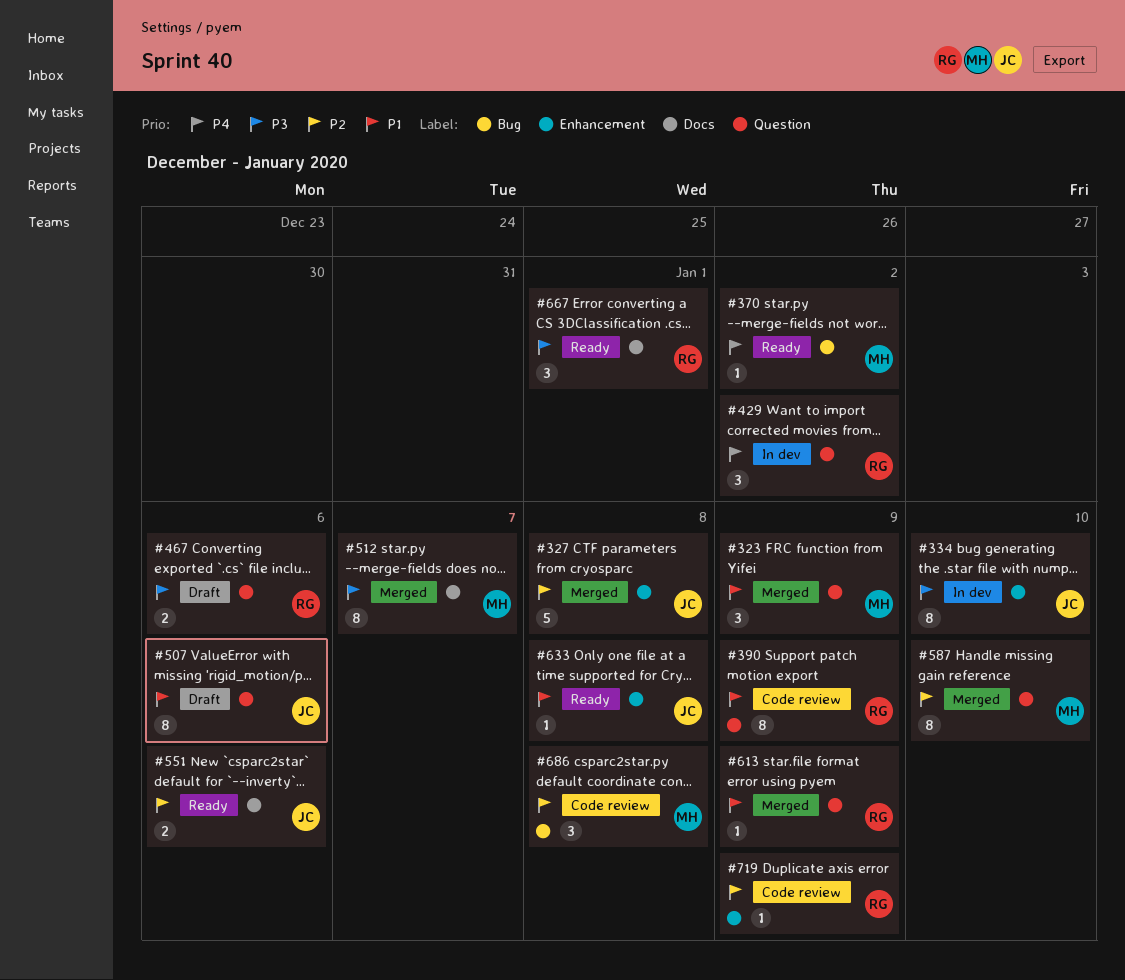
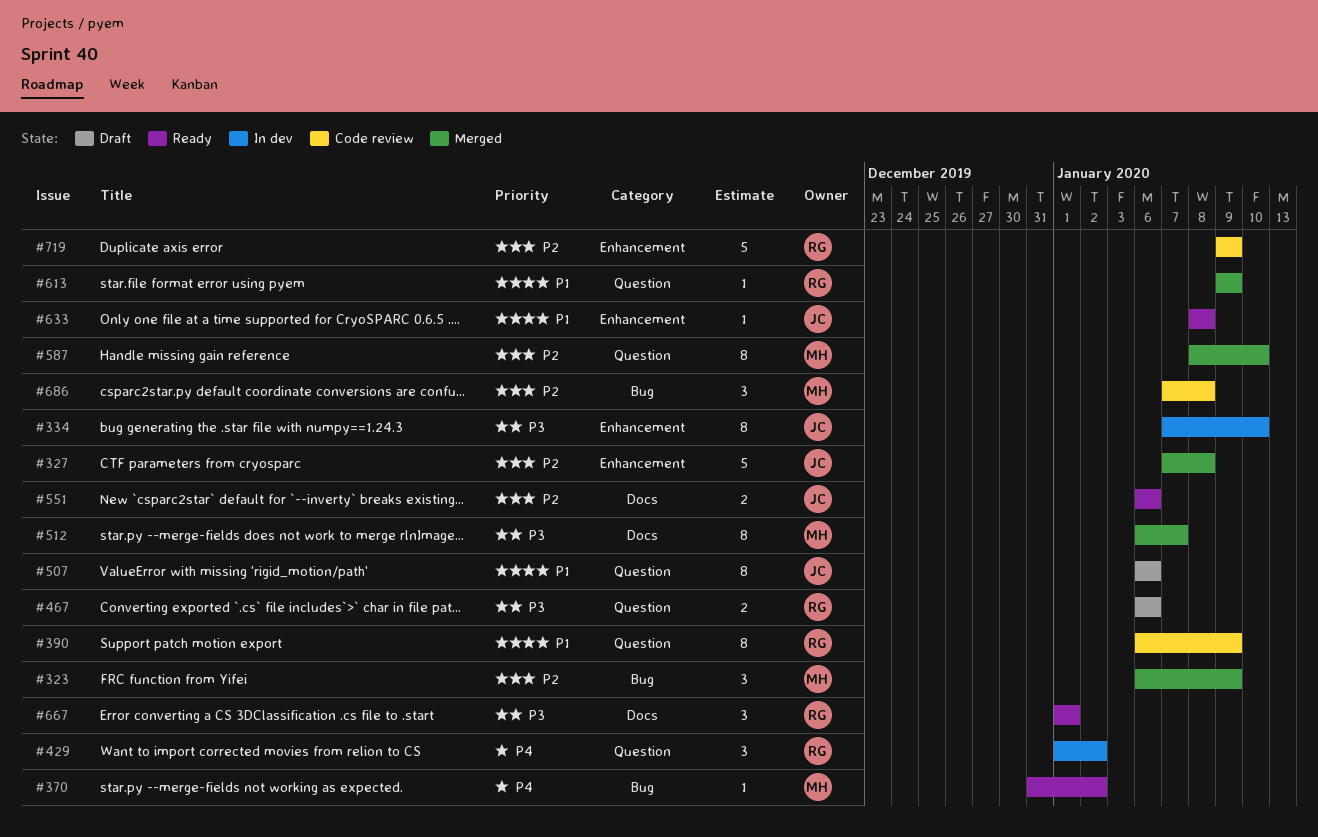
#323, priority: P1 -> P2
#323, label: Question -> Bug
#719, estimate: 1 -> 5

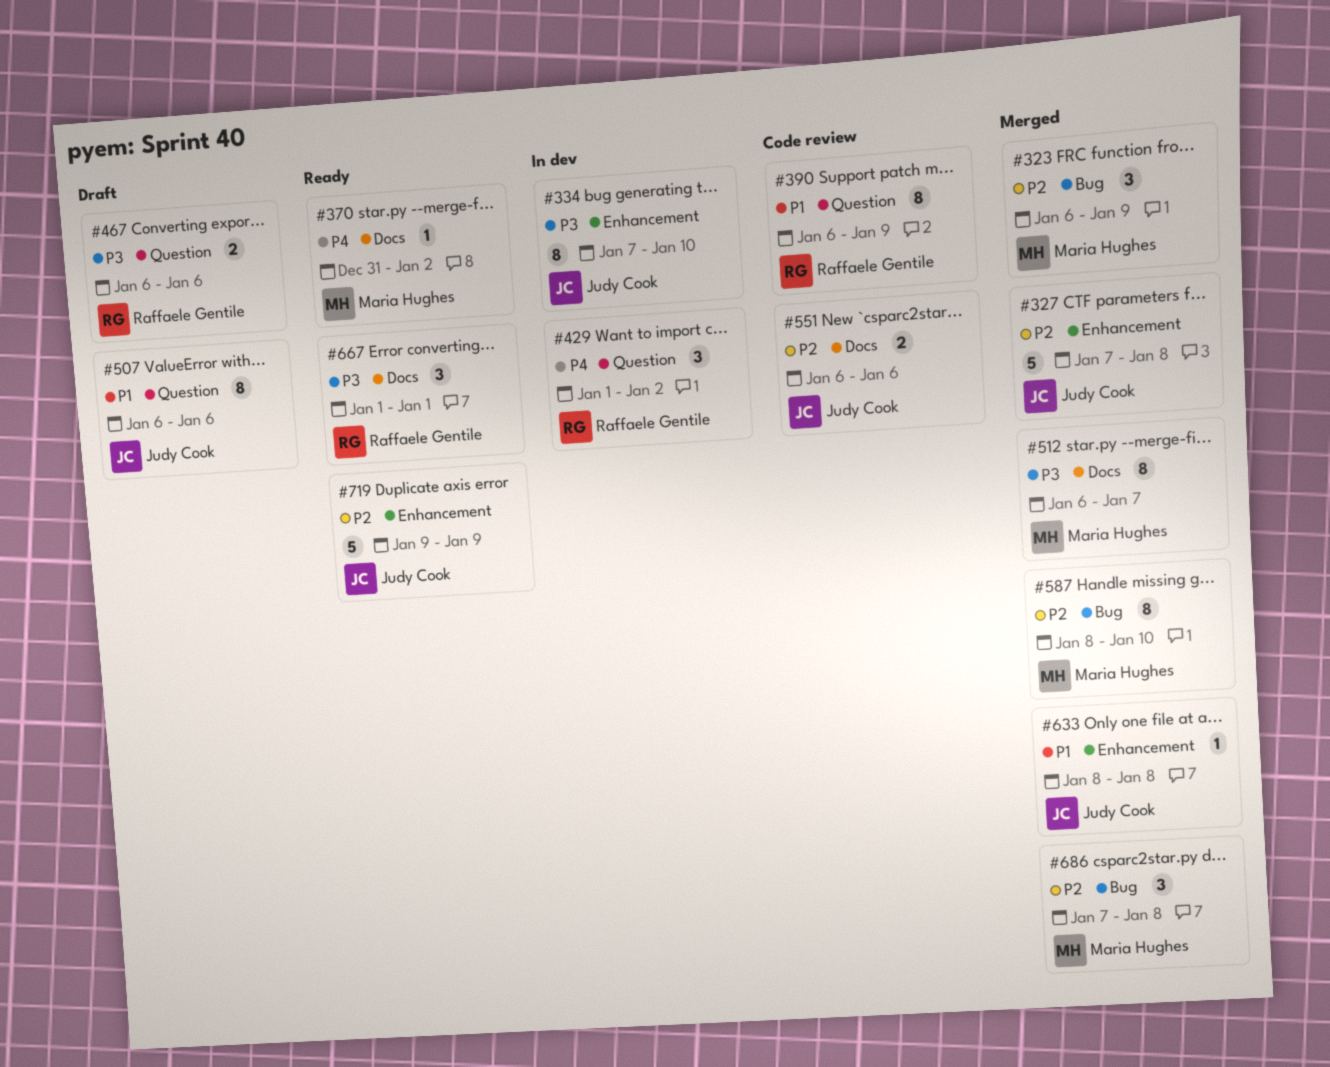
#370, label: Bug -> Docs
#551, status: Ready -> Code review
#587, label: Question -> Bug
#613: present -> none
#633, status: Ready -> Merged
#686, status: Code review -> Merged
#719, status: Code review -> Ready
#719, owner: Raffaele Gentile -> Judy Cook

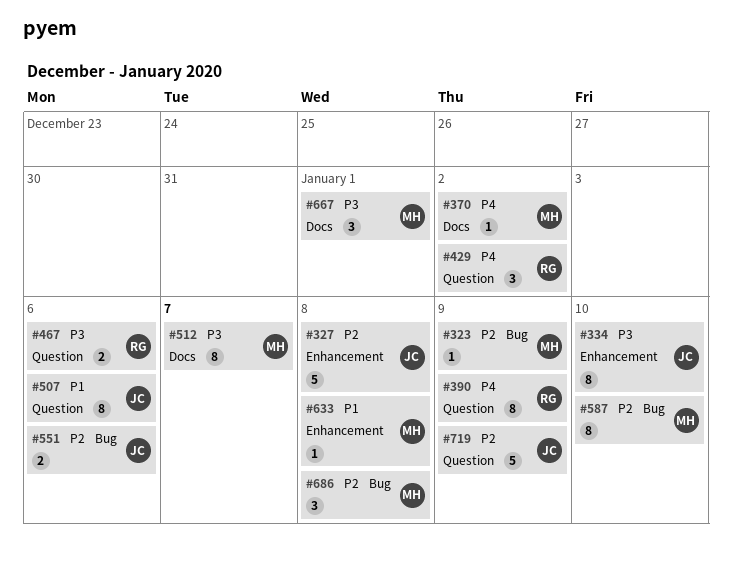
#323, estimate: 3 -> 1
#390, priority: P1 -> P4
#551, label: Docs -> Bug
#633, owner: Judy Cook -> Maria Hughes
#667, owner: Raffaele Gentile -> Maria Hughes
#719, label: Enhancement -> Question

